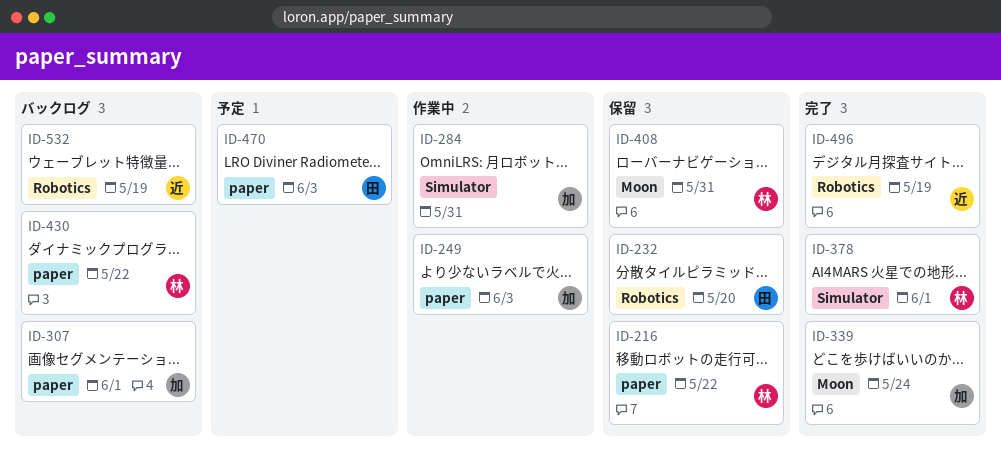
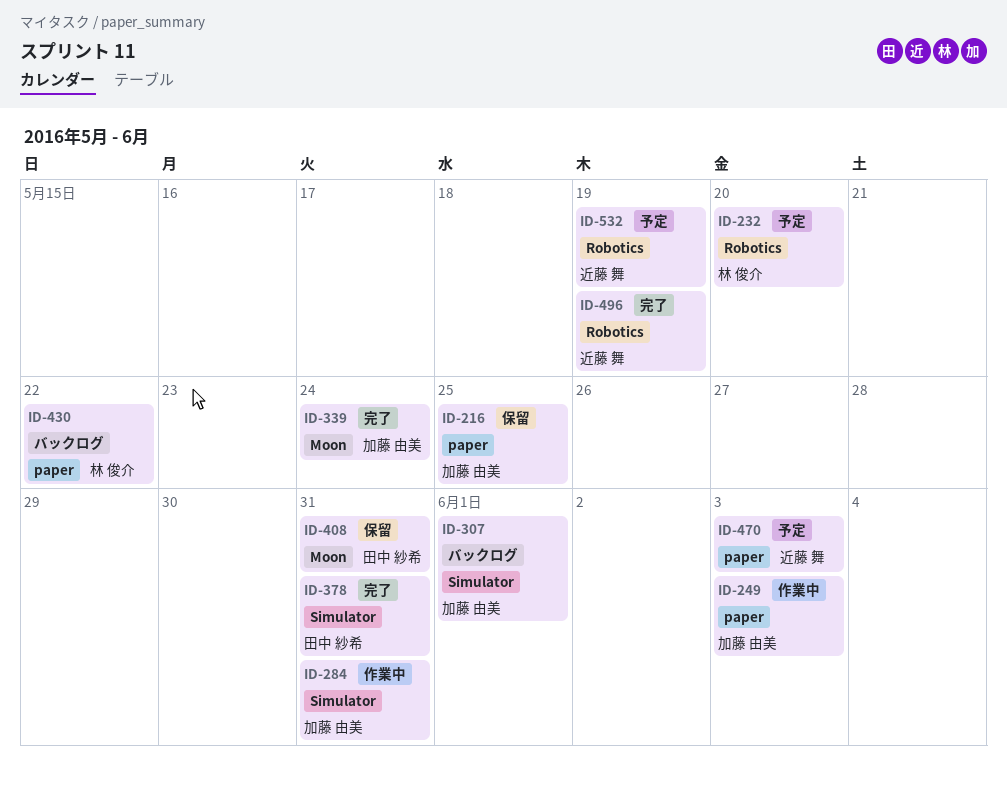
ID-216, owner: 林 俊介 -> 加藤 由美
ID-216, due: May 22 -> May 25
ID-232, status: 保留 -> 予定
ID-232, owner: 田中 紗希 -> 林 俊介
ID-307, label: paper -> Simulator
ID-378, owner: 林 俊介 -> 田中 紗希
ID-378, due: Jun 1 -> May 31
ID-408, owner: 林 俊介 -> 田中 紗希
ID-470, owner: 田中 紗希 -> 近藤 舞
ID-532, status: バックログ -> 予定

